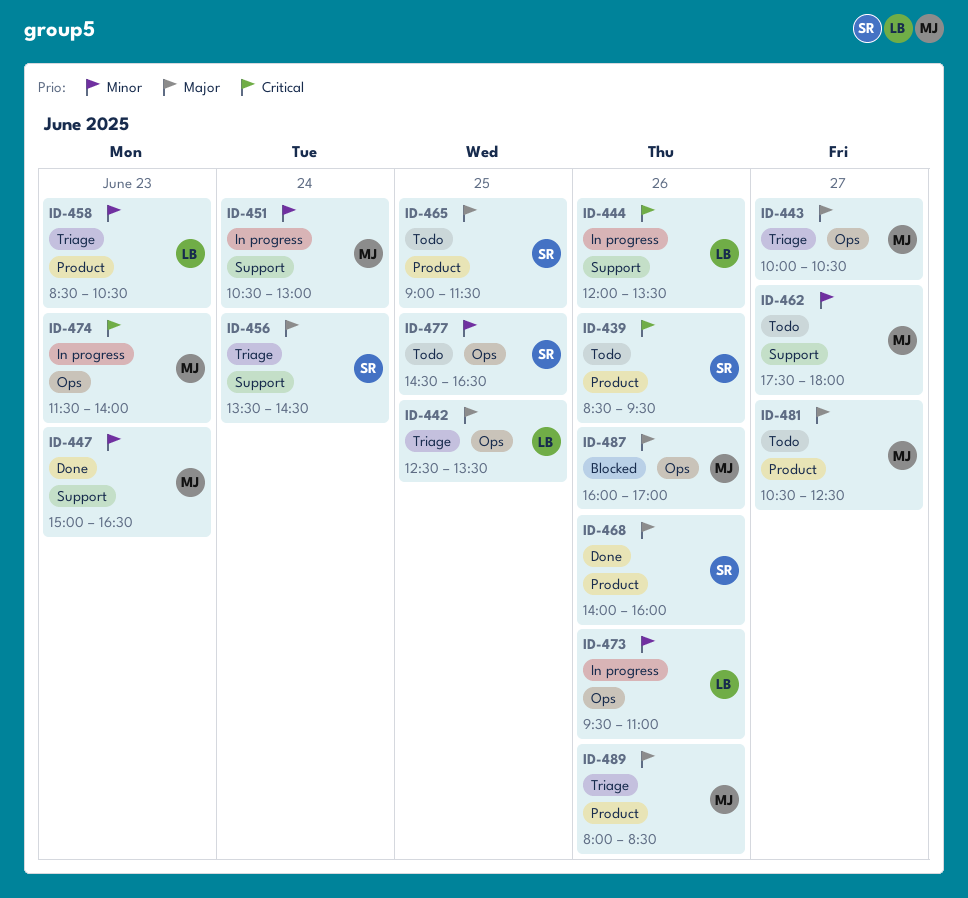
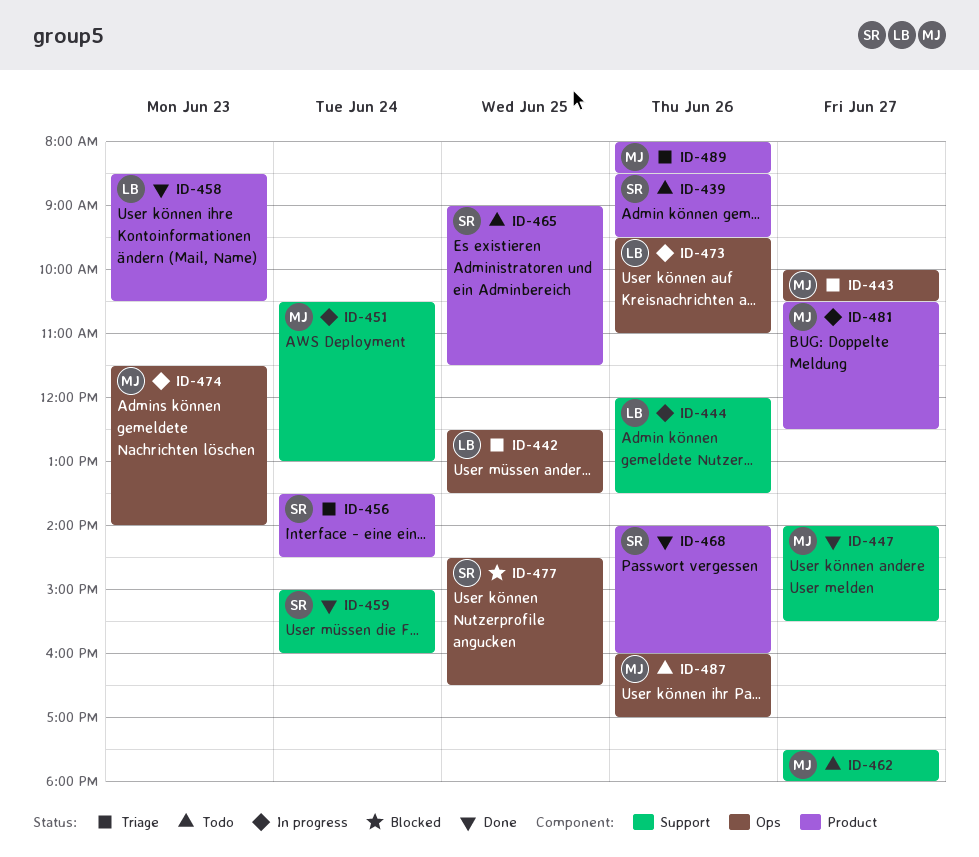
ID-447, day: Jun 23 -> Jun 27
ID-447, begins: 15:00 -> 14:00
ID-447, ends: 16:30 -> 15:30
ID-456, label: Support -> Product
ID-458, status: Triage -> Done
ID-459: none -> present
ID-477, status: Todo -> Blocked
ID-481, status: Todo -> In progress
ID-487, status: Blocked -> Todo

